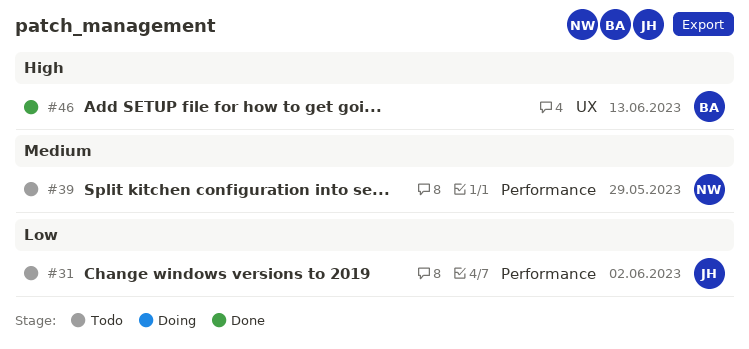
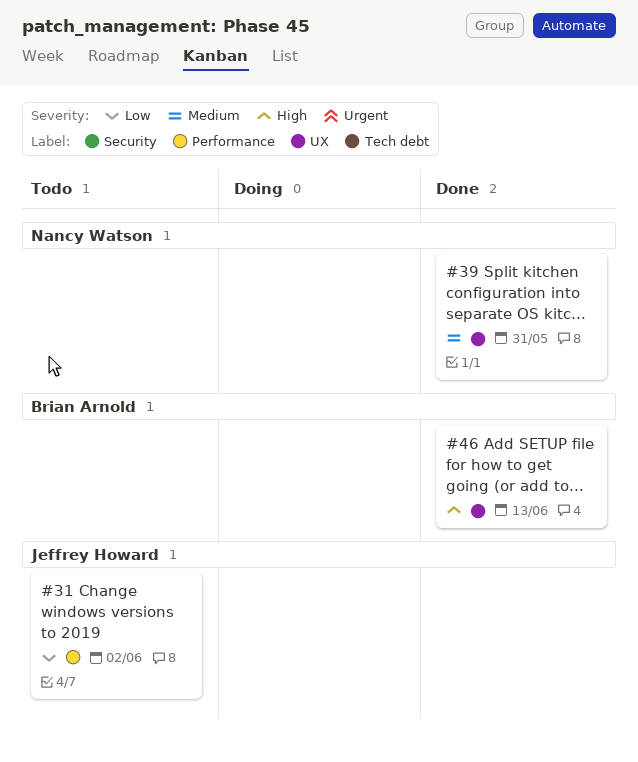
#39, status: Todo -> Done
#39, label: Performance -> UX
#39, due: May 29 -> May 31

